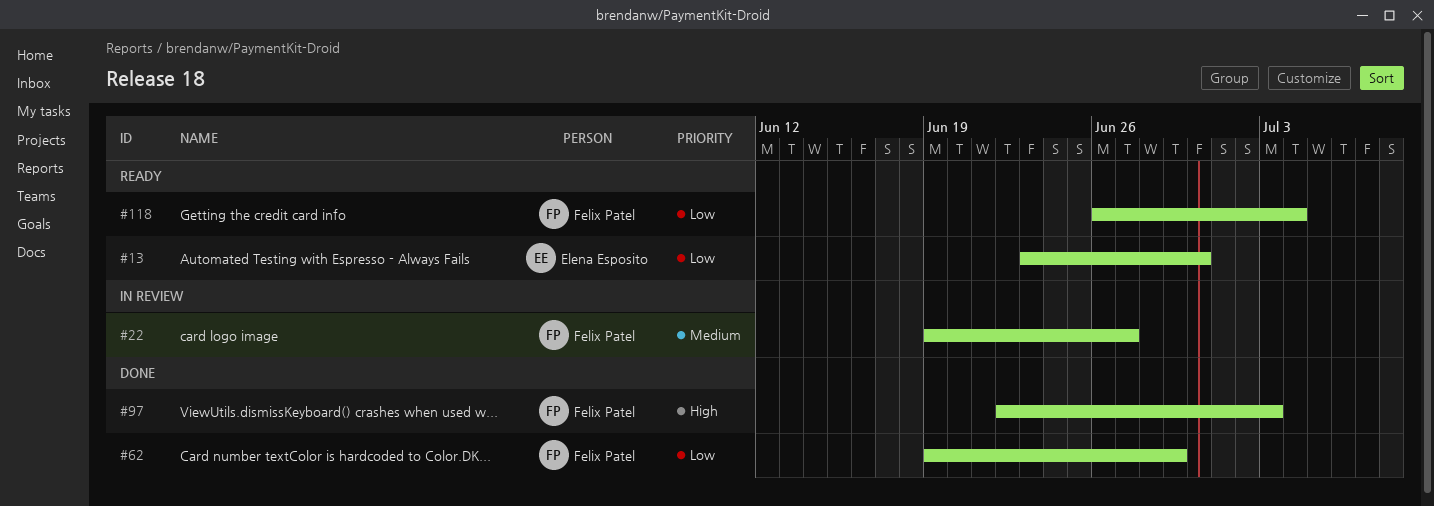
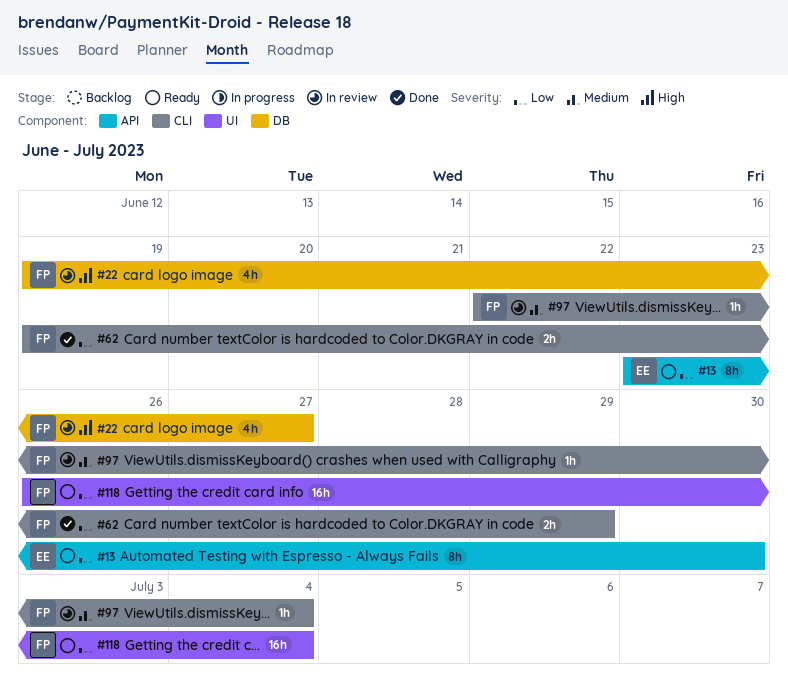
#22, priority: Medium -> High
#97, status: Done -> In review
#97, priority: High -> Medium
#97, due: Jul 3 -> Jul 4

